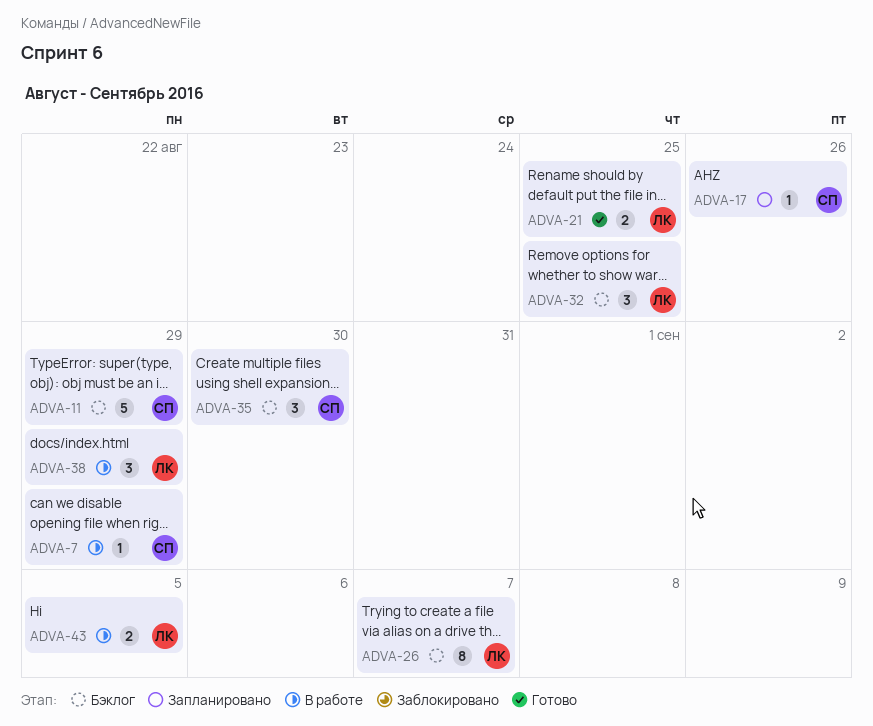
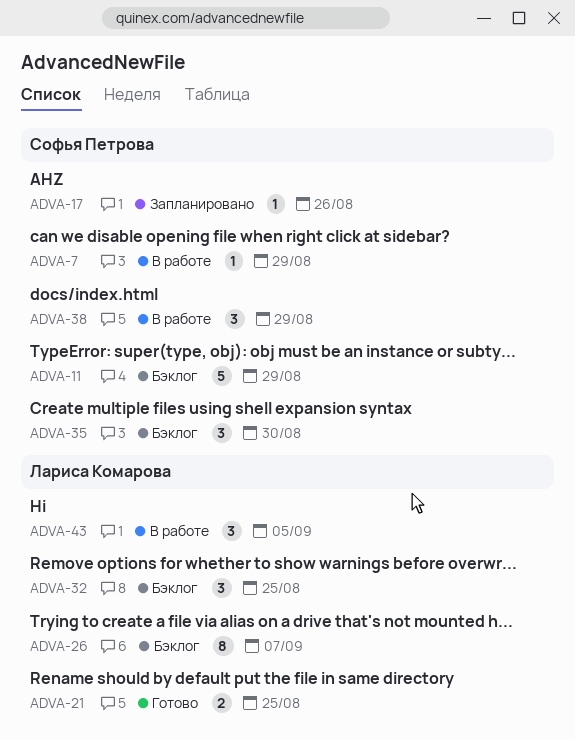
ADVA-38, owner: Лариса Комарова -> Софья Петрова
ADVA-43, estimate: 2 -> 3

